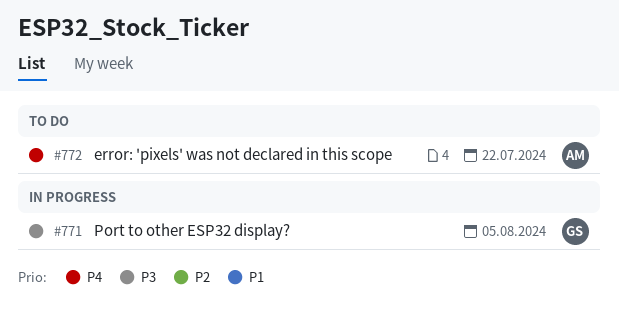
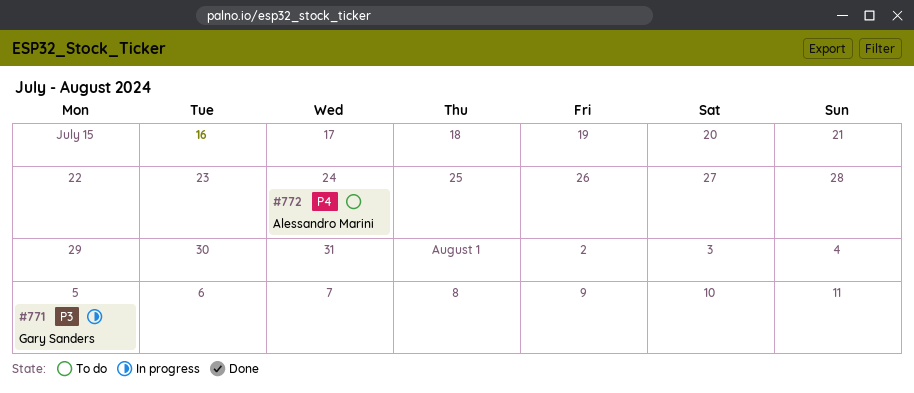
#772, due: Jul 22 -> Jul 24

